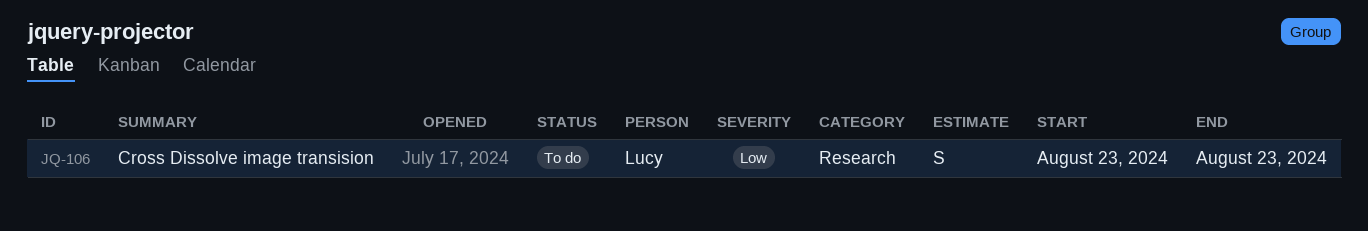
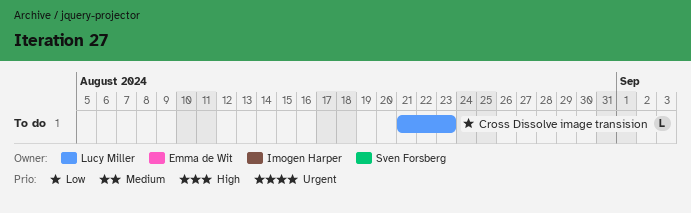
Cross Dissolve image transision, estimate: S -> L
Cross Dissolve image transision, start: Aug 23 -> Aug 21

